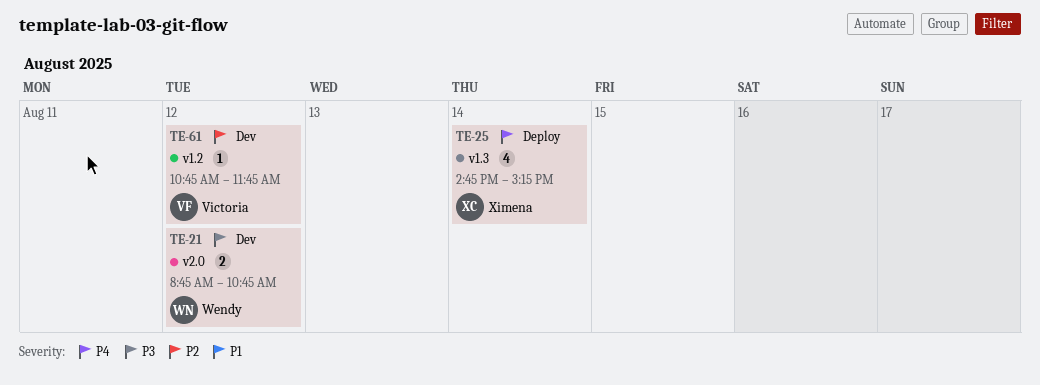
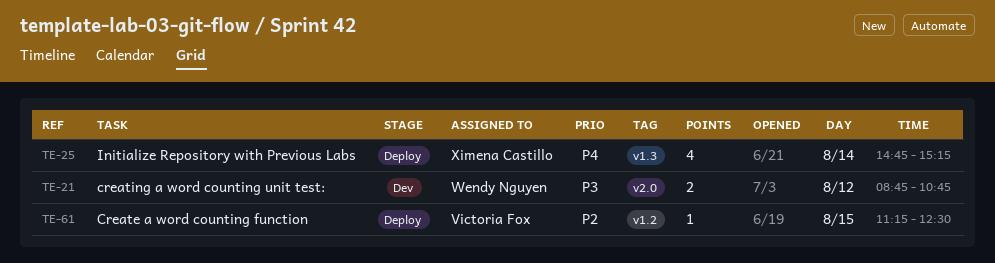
TE-61, status: Dev -> Deploy
TE-61, day: Aug 12 -> Aug 15
TE-61, begins: 10:45 -> 11:15
TE-61, ends: 11:45 -> 12:30

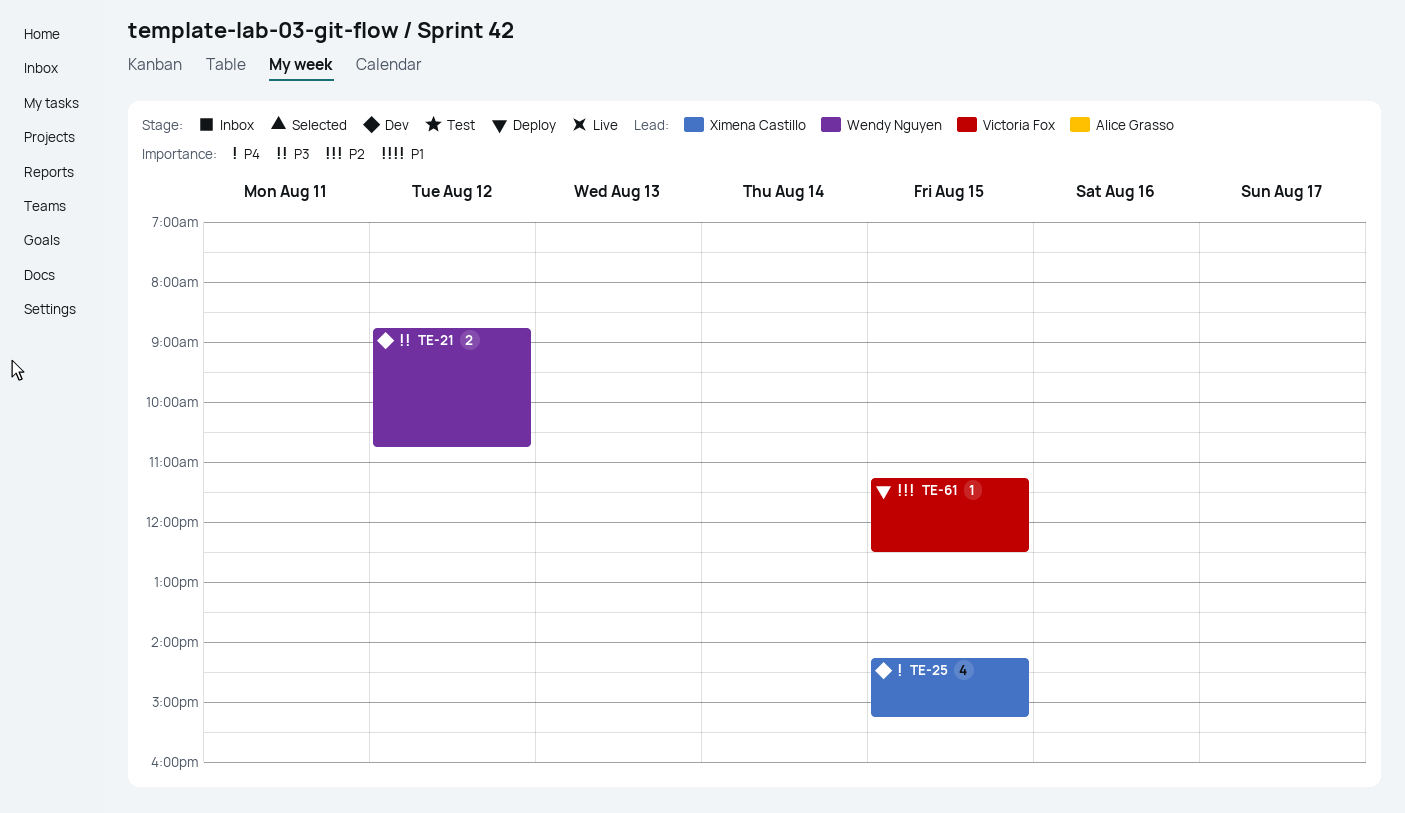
TE-25, status: Deploy -> Dev
TE-25, day: Aug 14 -> Aug 15
TE-25, begins: 14:45 -> 14:15

